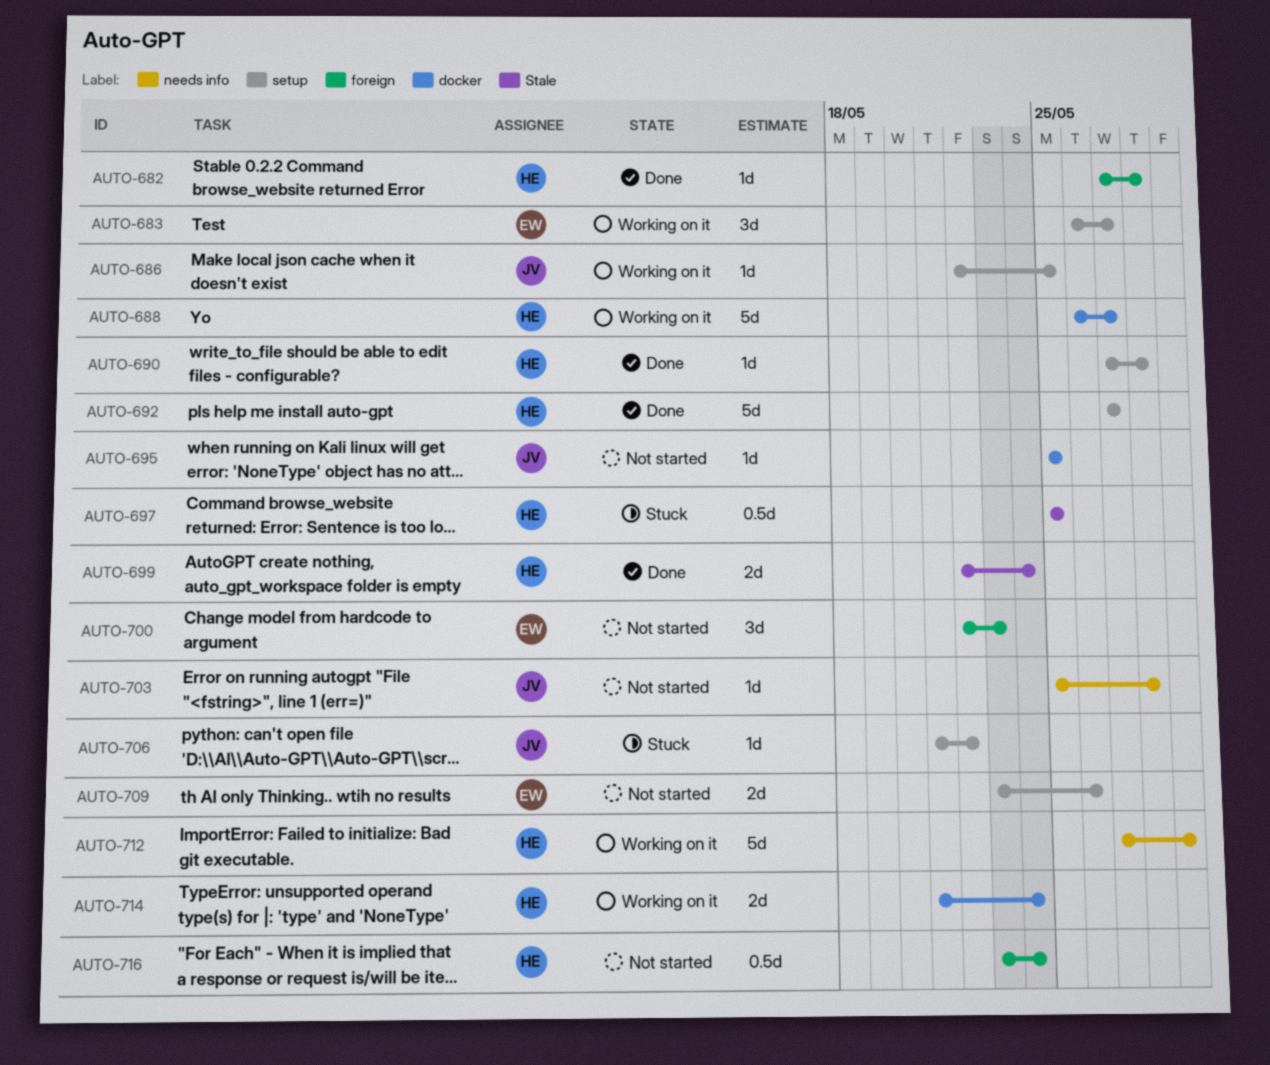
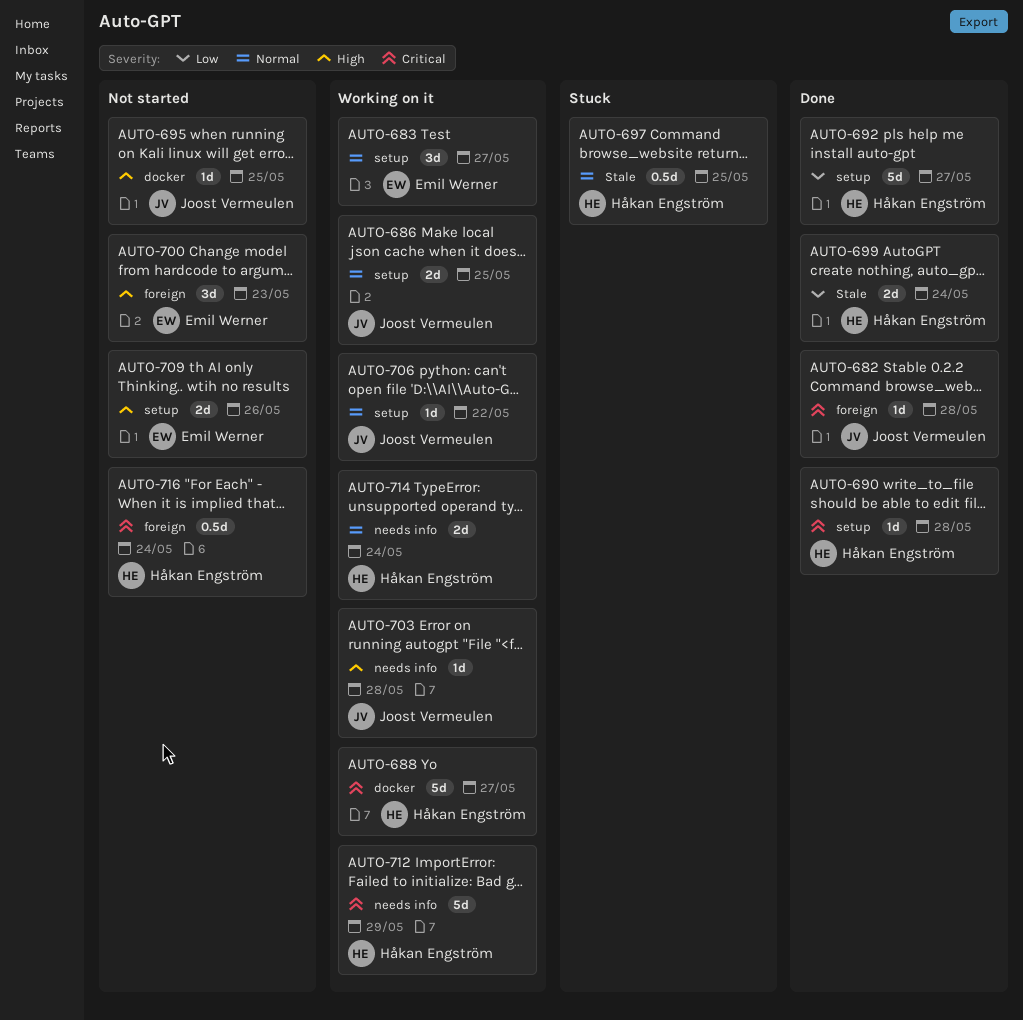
AUTO-682, owner: Håkan Engström -> Joost Vermeulen
AUTO-686, estimate: 1d -> 2d
AUTO-703, status: Not started -> Working on it
AUTO-706, status: Stuck -> Working on it
AUTO-714, label: docker -> needs info

